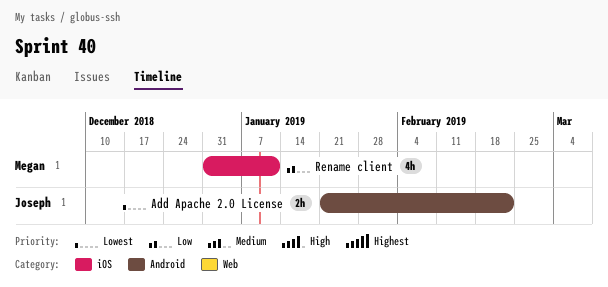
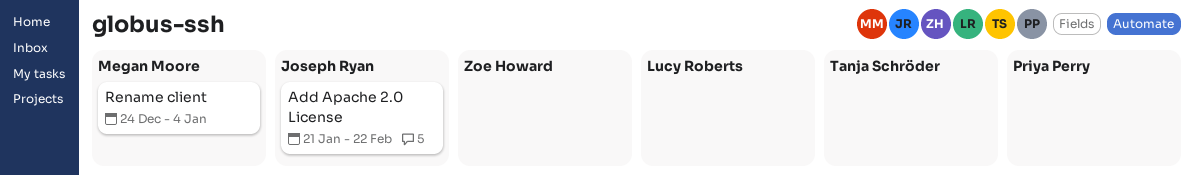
Rename client, start: Dec 31 -> Dec 24
Rename client, due: Jan 11 -> Jan 4

